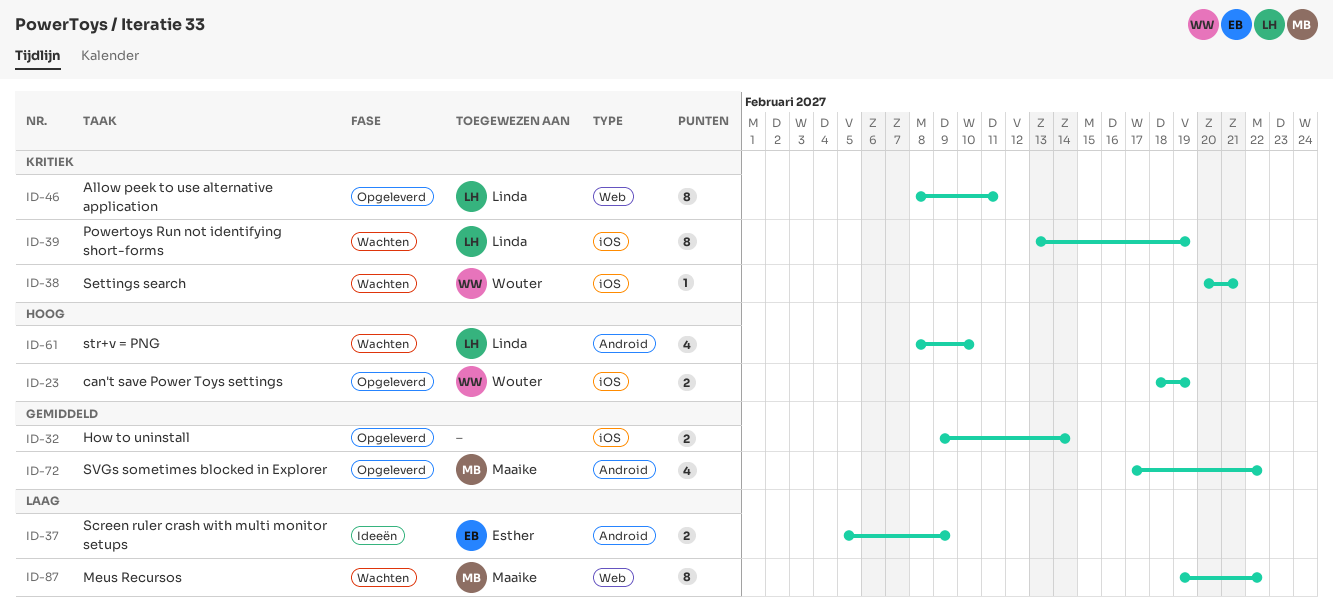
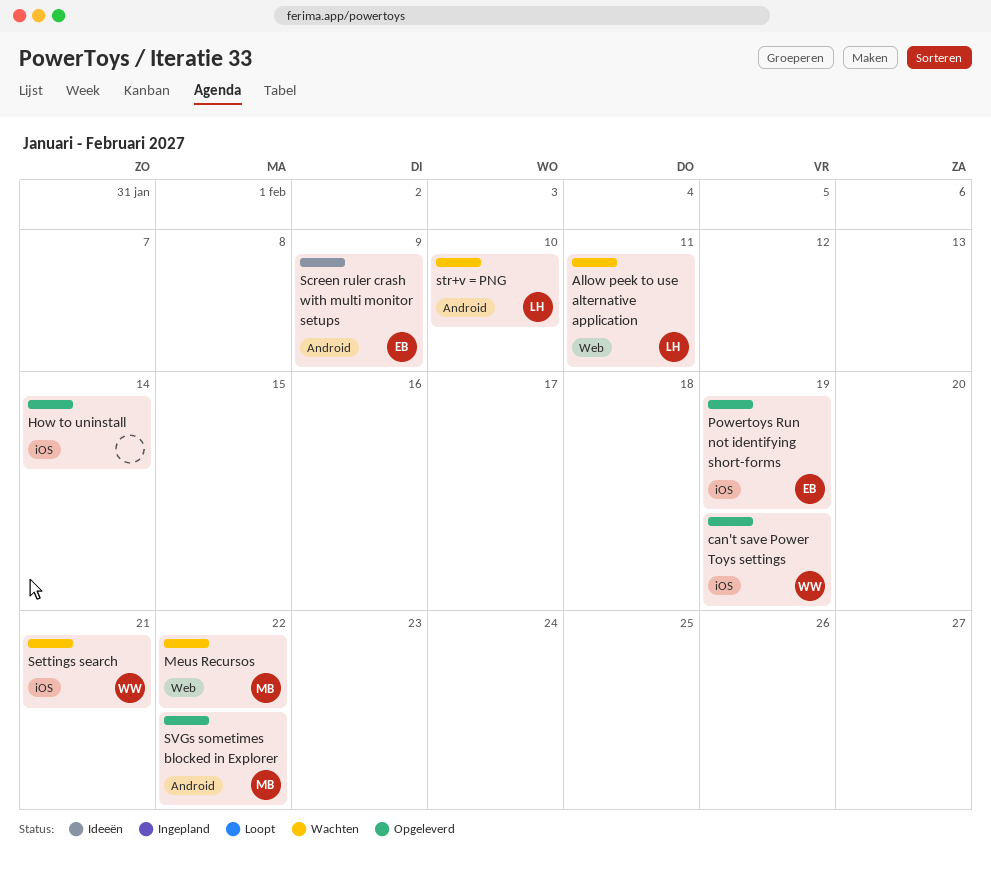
Allow peek to use alternative application, status: Opgeleverd -> Wachten
Powertoys Run not identifying short-forms, status: Wachten -> Opgeleverd
Powertoys Run not identifying short-forms, owner: Linda -> Esther

